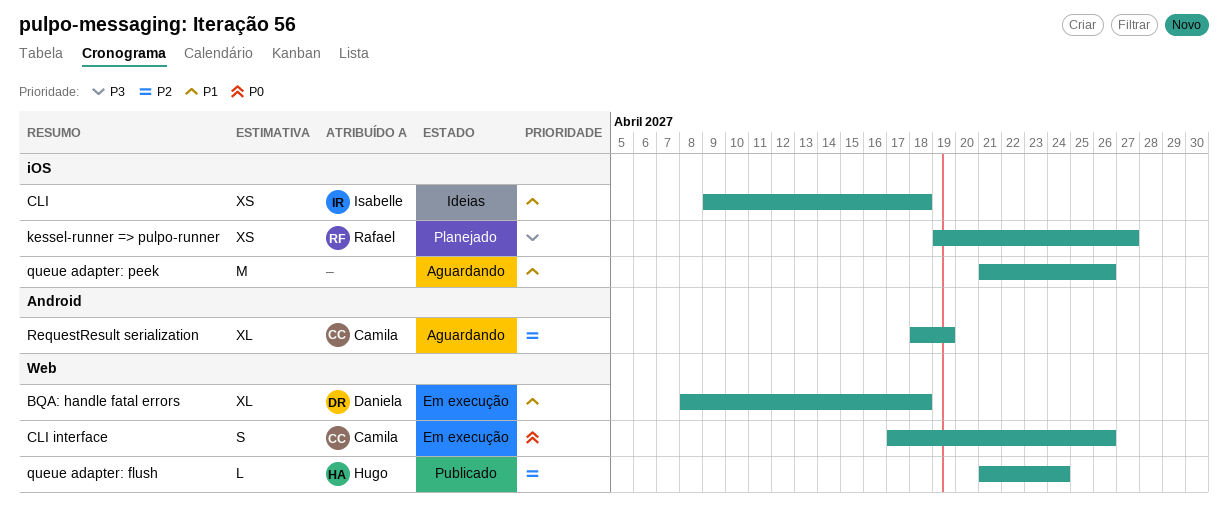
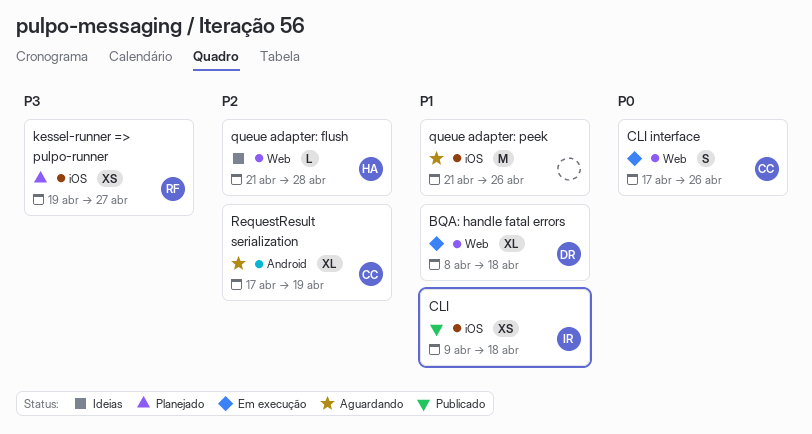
CLI, status: Ideias -> Publicado
queue adapter: flush, status: Publicado -> Ideias
queue adapter: flush, due: Apr 24 -> Apr 28
RequestResult serialization, start: Apr 18 -> Apr 17

